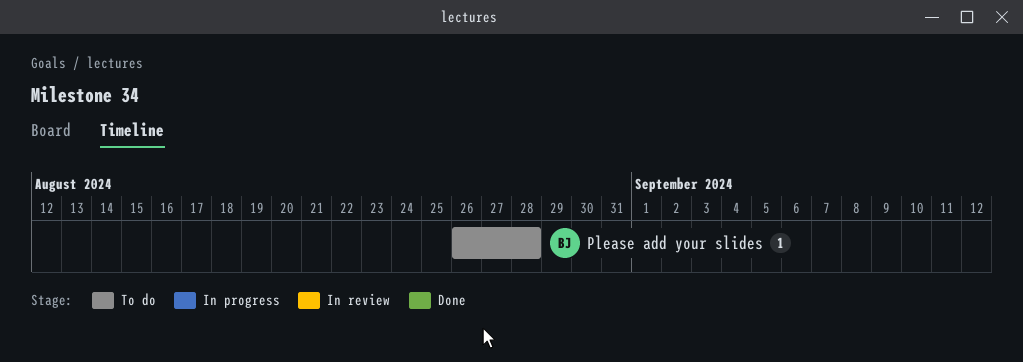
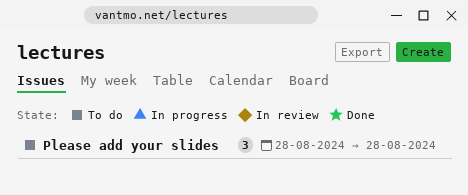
Please add your slides, estimate: 1 -> 3
Please add your slides, start: Aug 26 -> Aug 28

